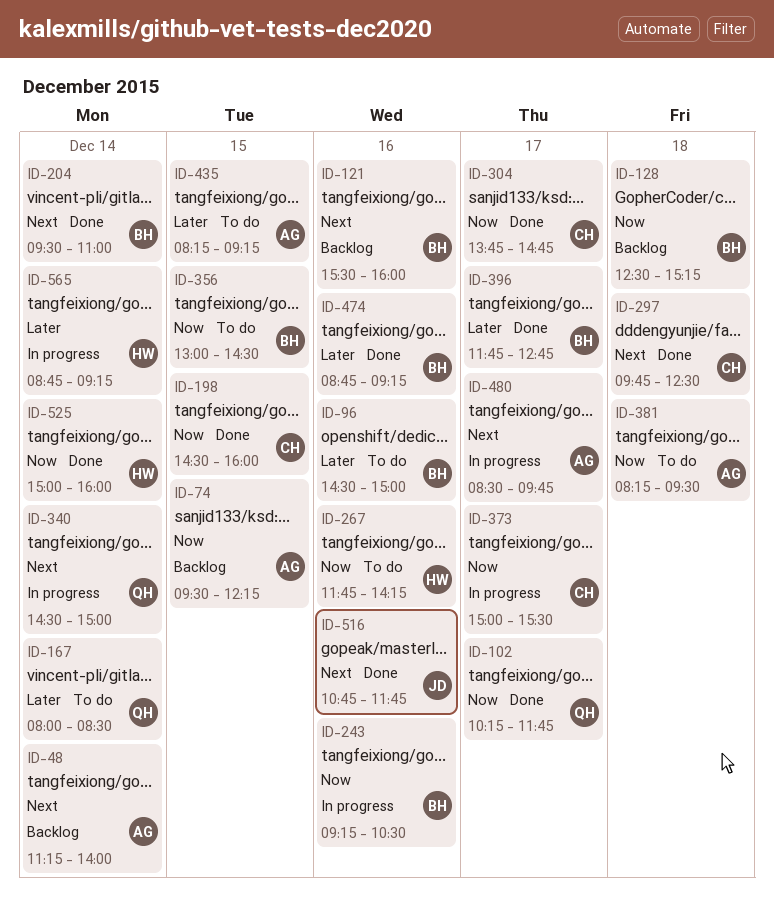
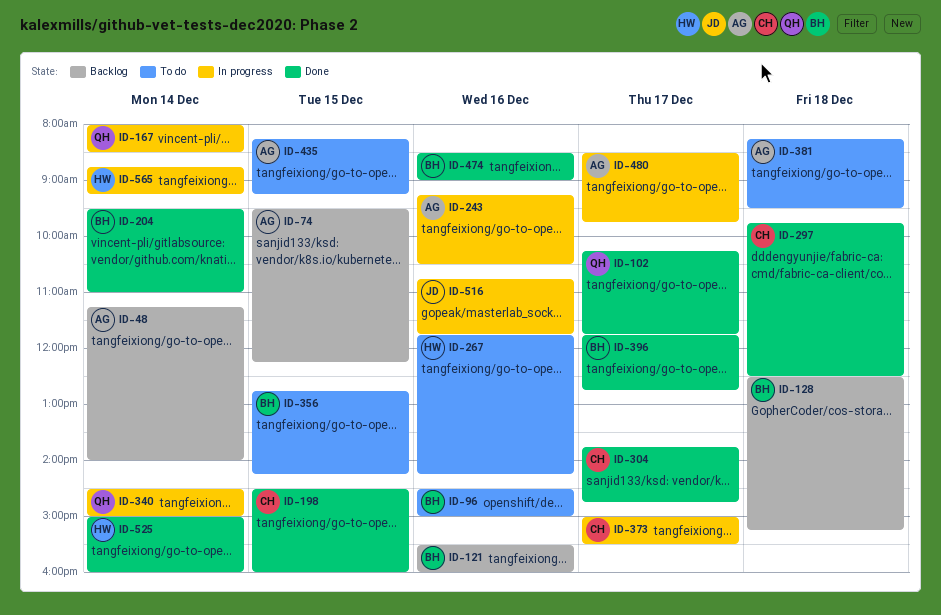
ID-167, status: To do -> In progress
ID-243, owner: BH -> AG
ID-356, begins: 13:00 -> 12:45
ID-356, ends: 14:30 -> 14:15
ID-474, begins: 08:45 -> 08:30
ID-474, ends: 09:15 -> 09:00
ID-516, status: Done -> In progress

